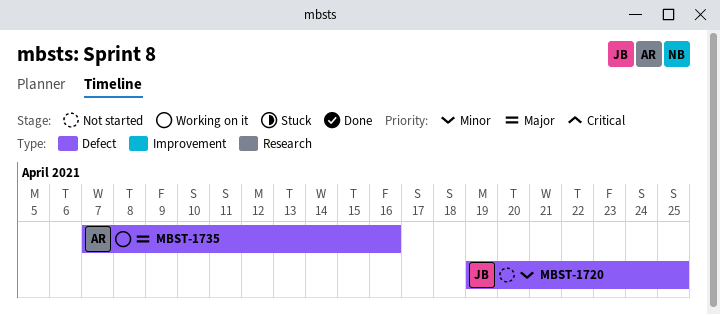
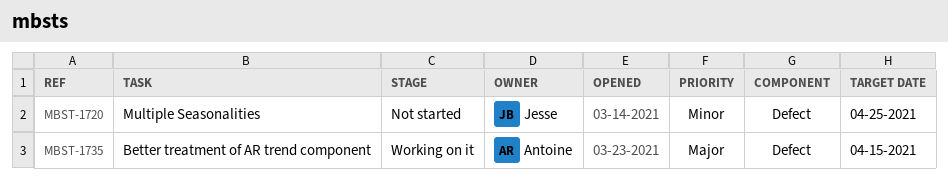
MBST-1735, due: Apr 16 -> Apr 15

